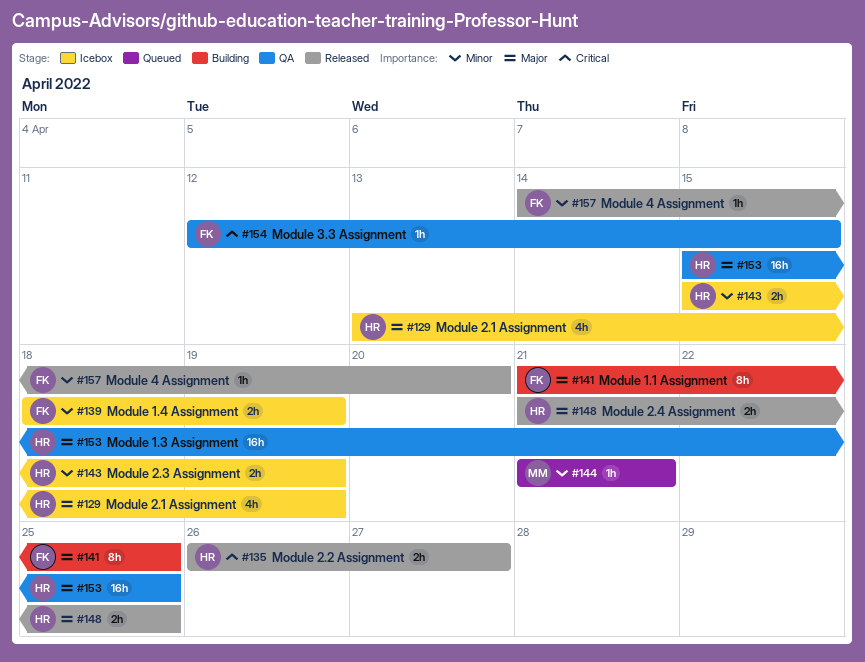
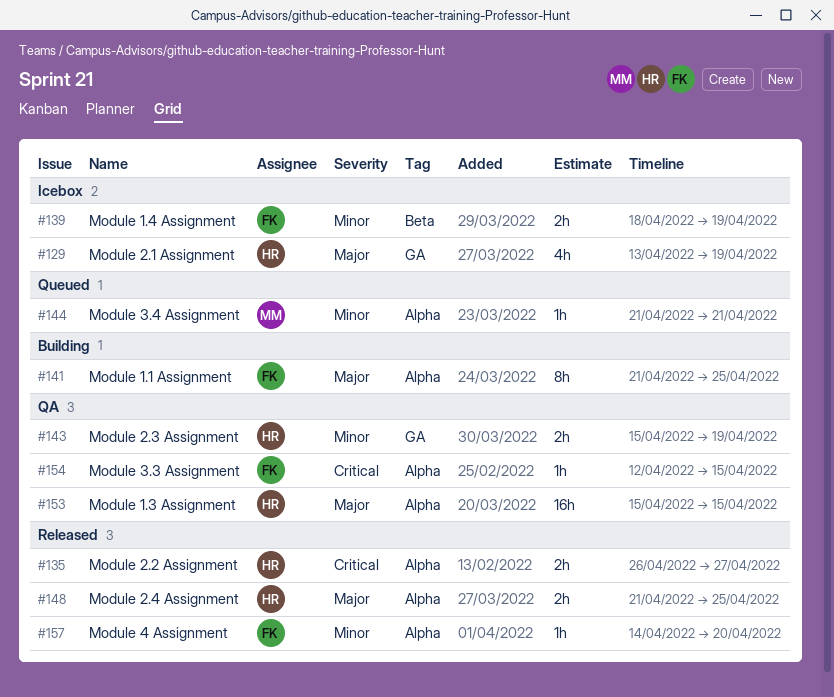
#143, status: Icebox -> QA
#153, due: Apr 25 -> Apr 15

